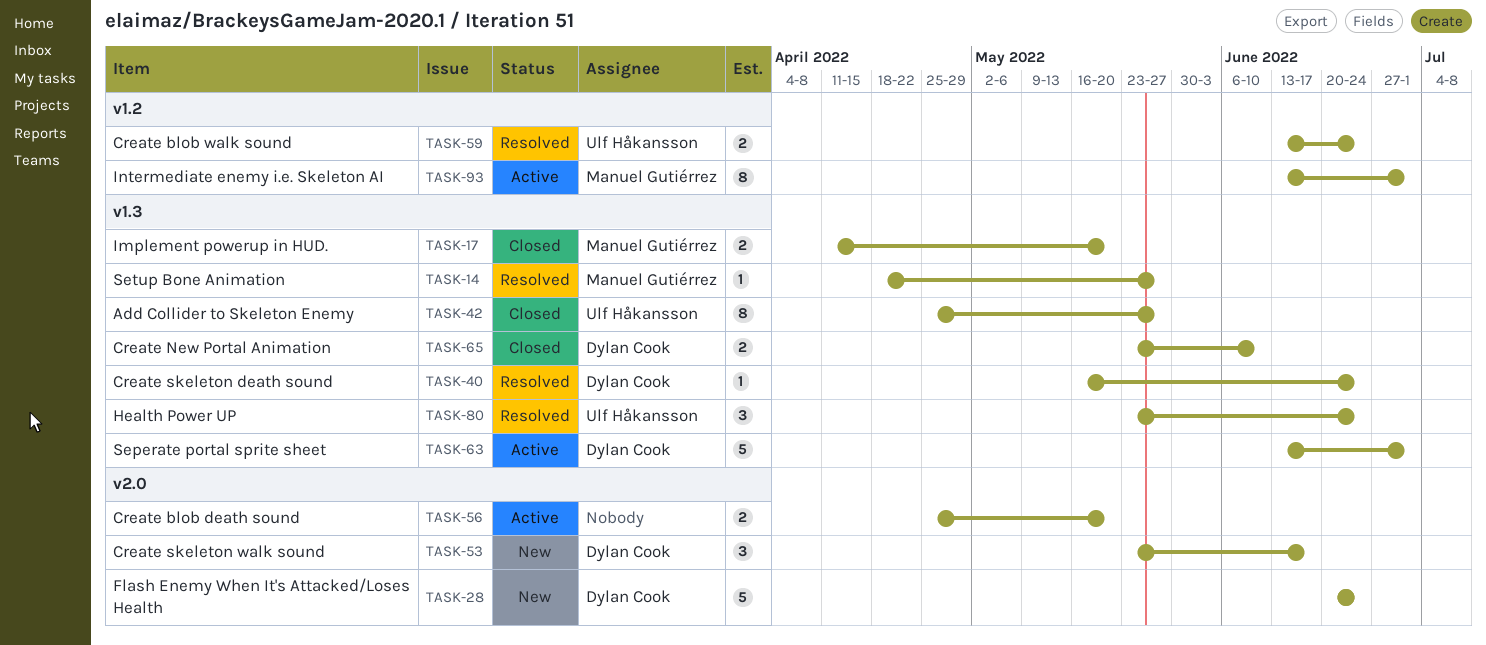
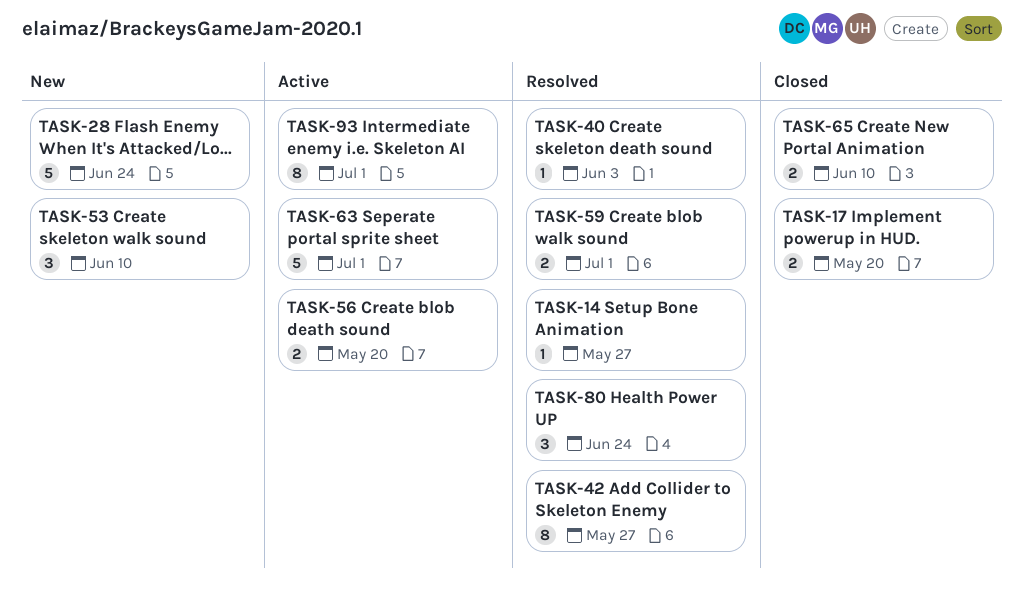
TASK-40, due: Jun 24 -> Jun 3
TASK-42, status: Closed -> Resolved
TASK-53, due: Jun 17 -> Jun 10
TASK-59, due: Jun 24 -> Jul 1

